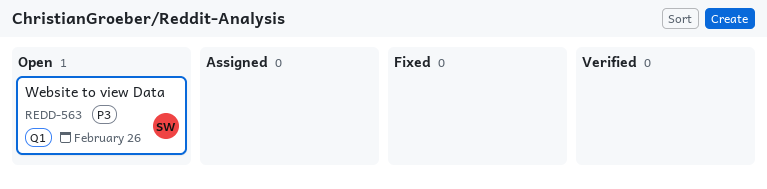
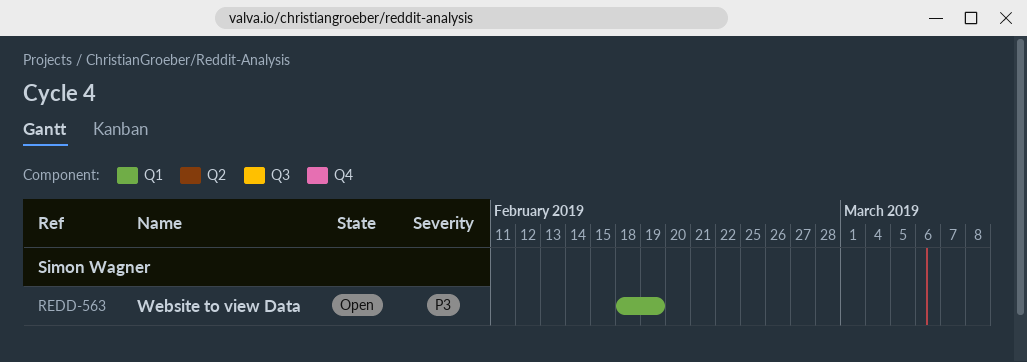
REDD-563, due: Feb 26 -> Feb 19

